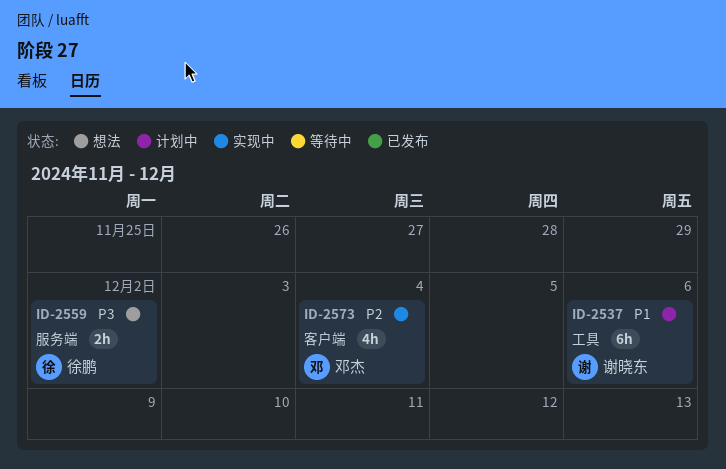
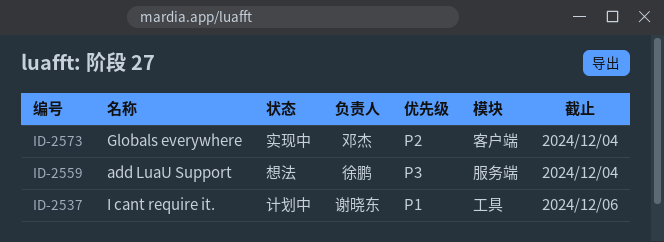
ID-2559, due: Dec 2 -> Dec 4

